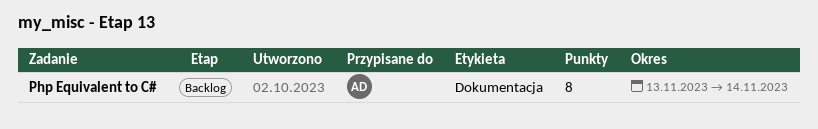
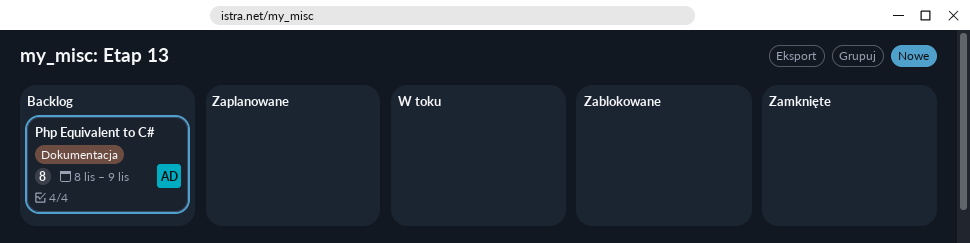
Php Equivalent to C#, start: Nov 13 -> Nov 8
Php Equivalent to C#, due: Nov 14 -> Nov 9

